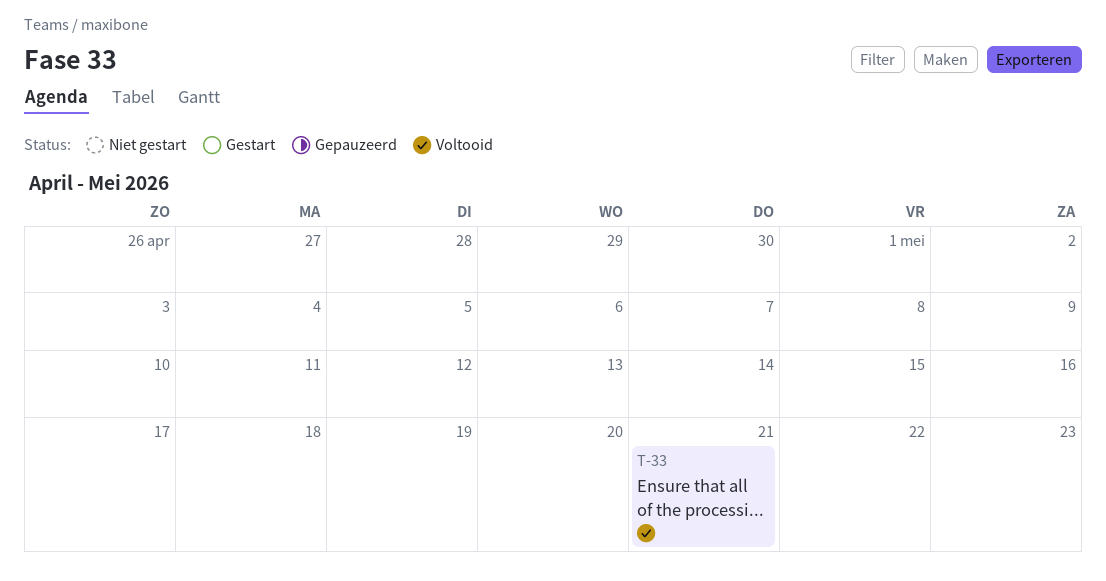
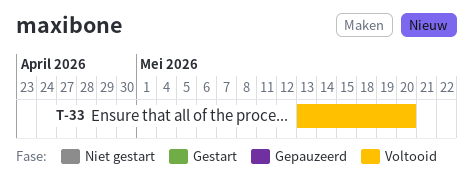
T-33, due: May 21 -> May 20

